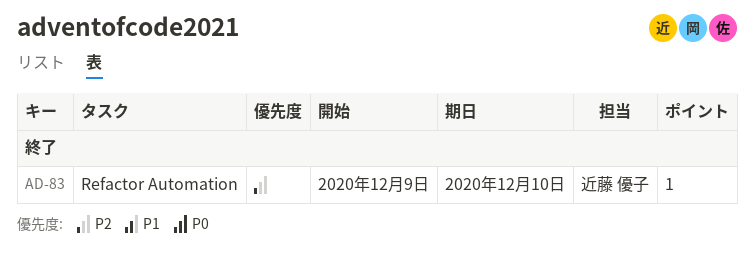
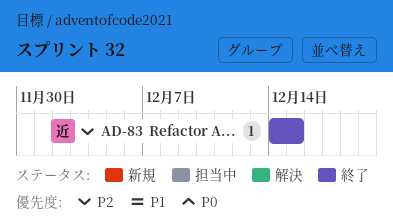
AD-83, start: Dec 9 -> Dec 14
AD-83, due: Dec 10 -> Dec 15

